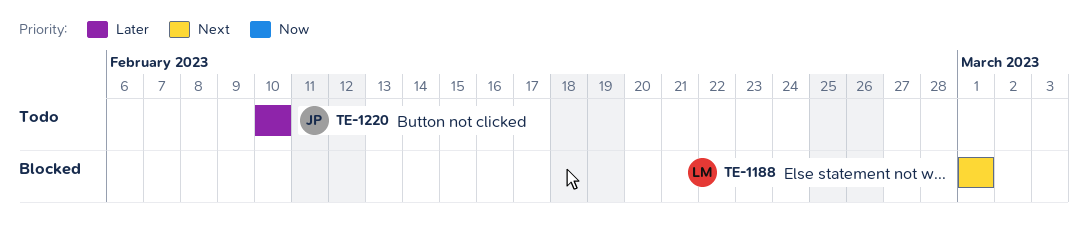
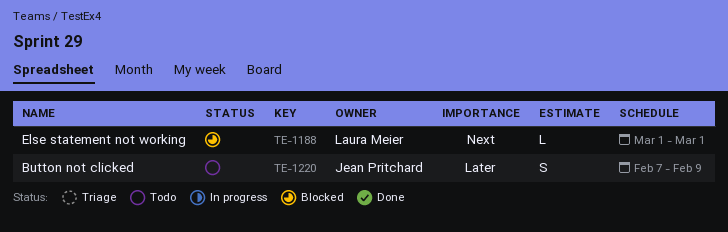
TE-1220, start: Feb 10 -> Feb 7
TE-1220, due: Feb 10 -> Feb 9

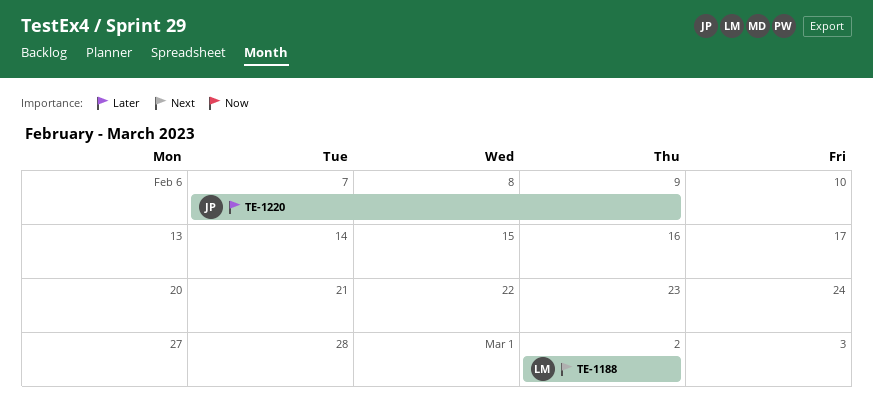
TE-1188, start: Mar 1 -> Mar 2
TE-1188, due: Mar 1 -> Mar 2

